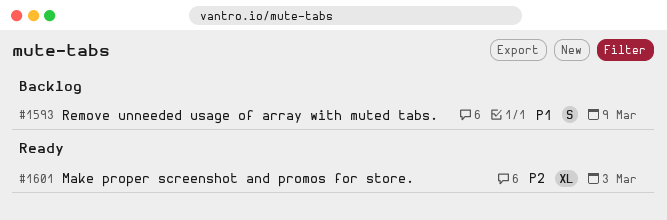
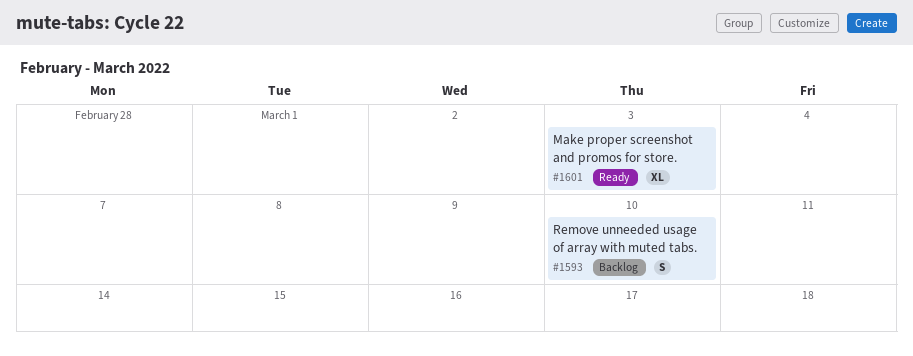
#1593, due: Mar 9 -> Mar 10

